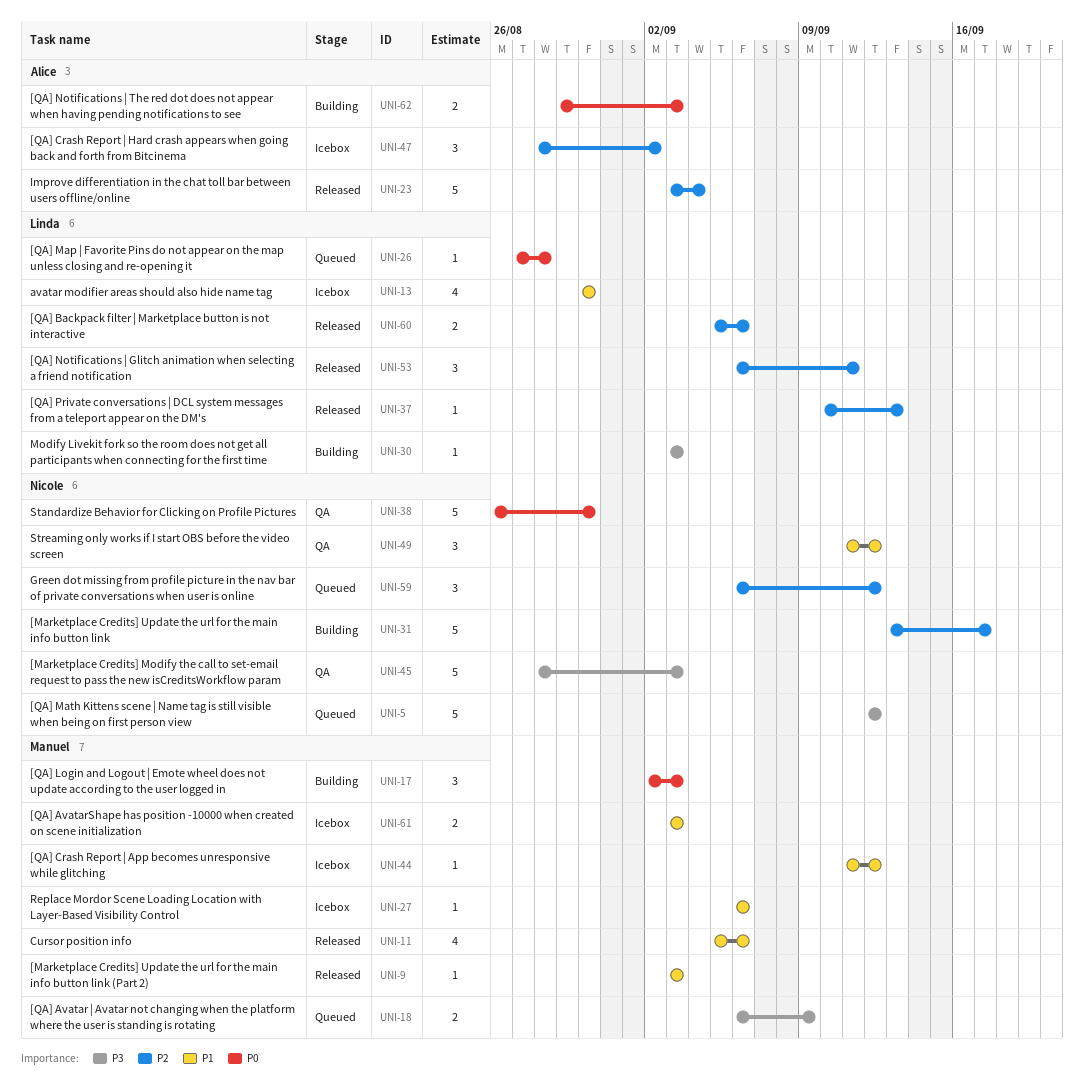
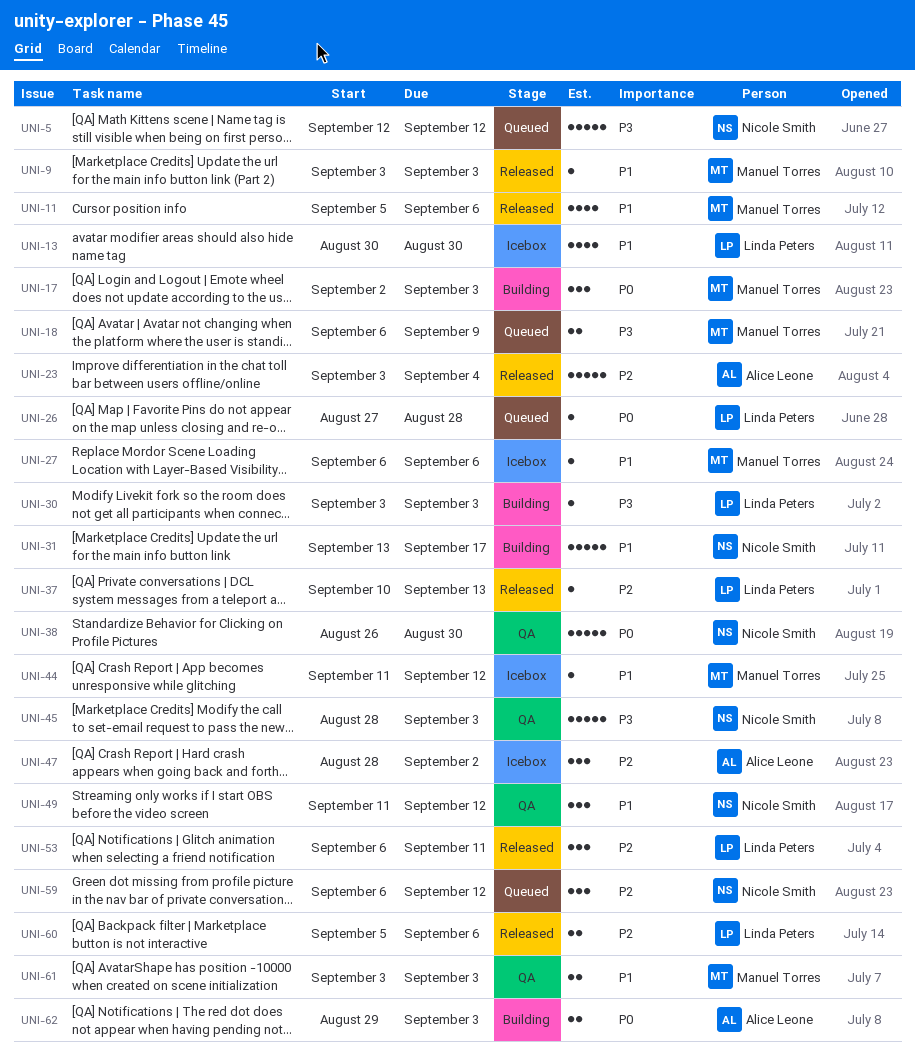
UNI-31, priority: P2 -> P1
UNI-61, status: Icebox -> QA

